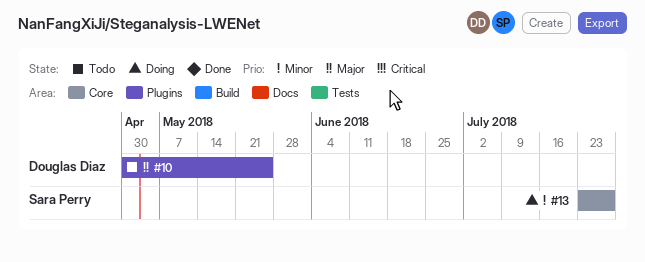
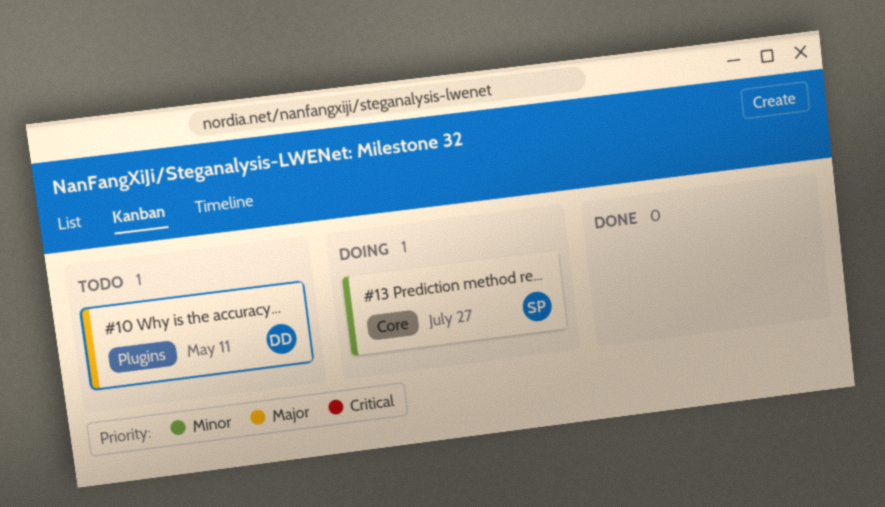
#10, due: May 25 -> May 11

